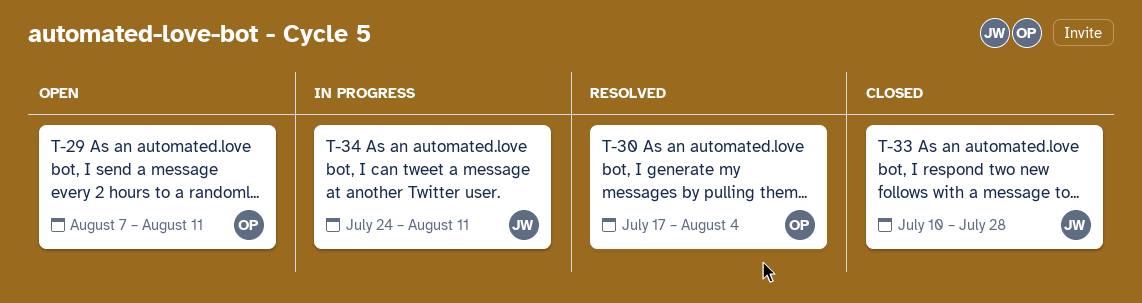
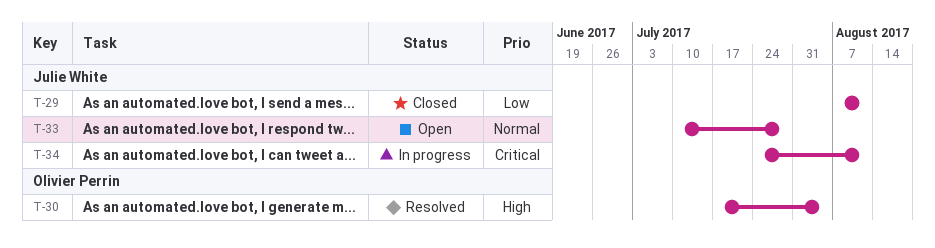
T-29, status: Open -> Closed
T-29, owner: Olivier Perrin -> Julie White
T-33, status: Closed -> Open

